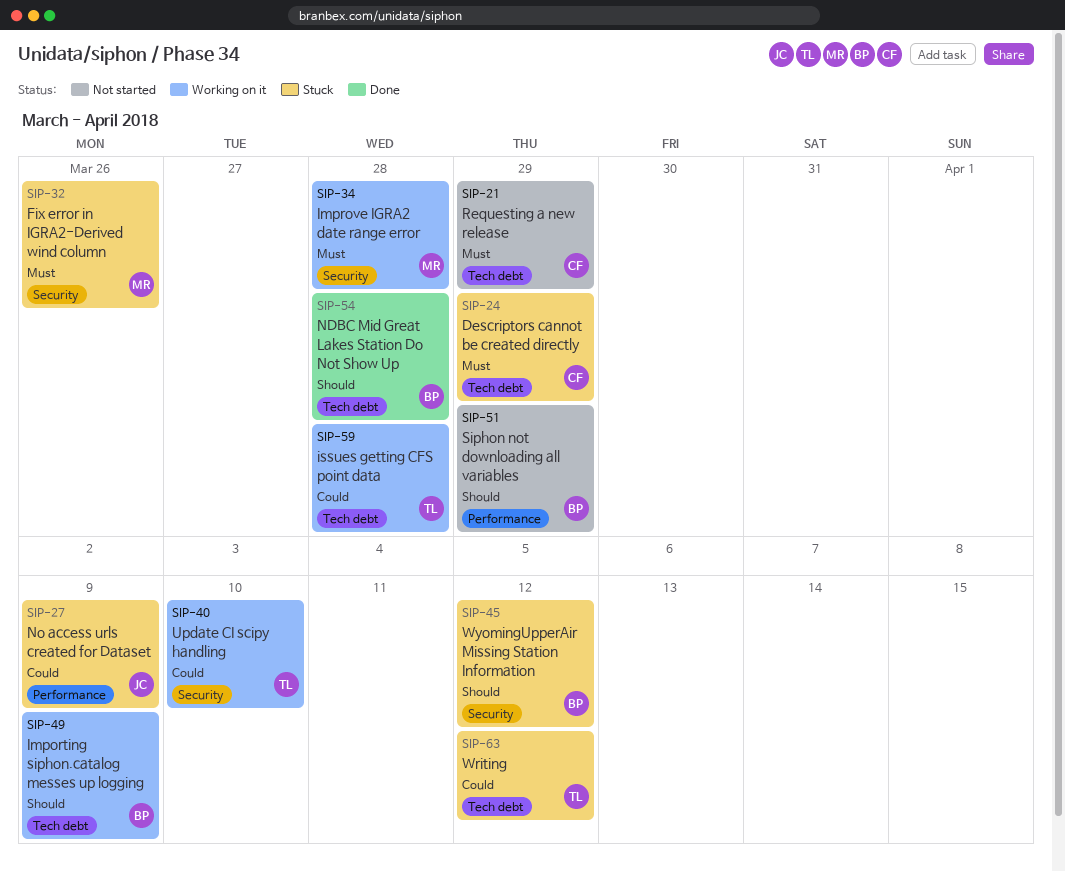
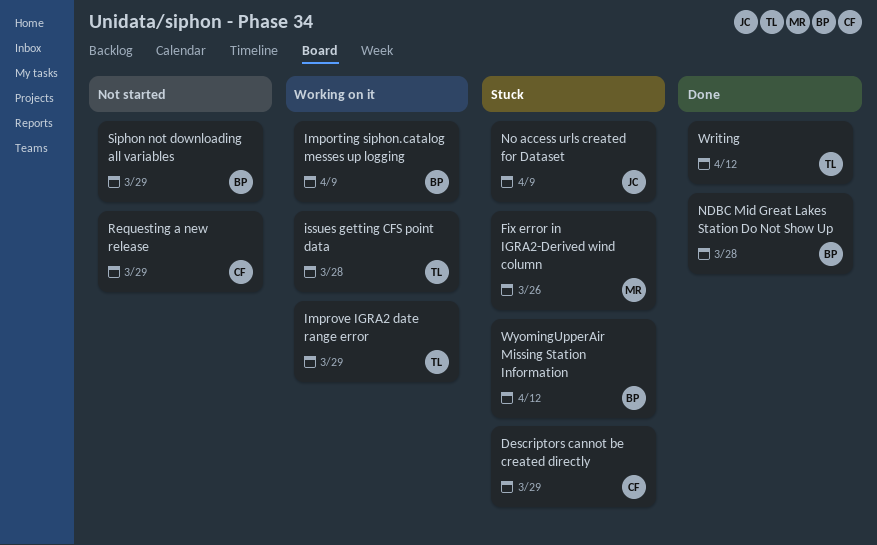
Improve IGRA2 date range error, owner: MR -> TL
Improve IGRA2 date range error, due: Mar 28 -> Mar 29
Update CI scipy handling: present -> none
Writing, status: Stuck -> Done

